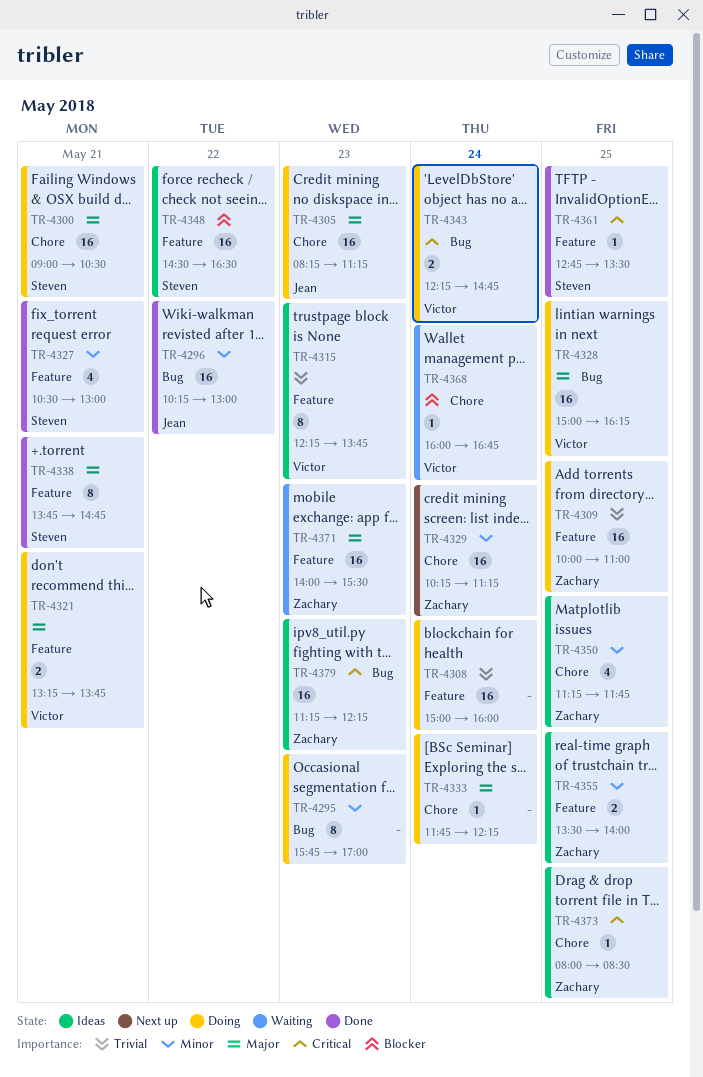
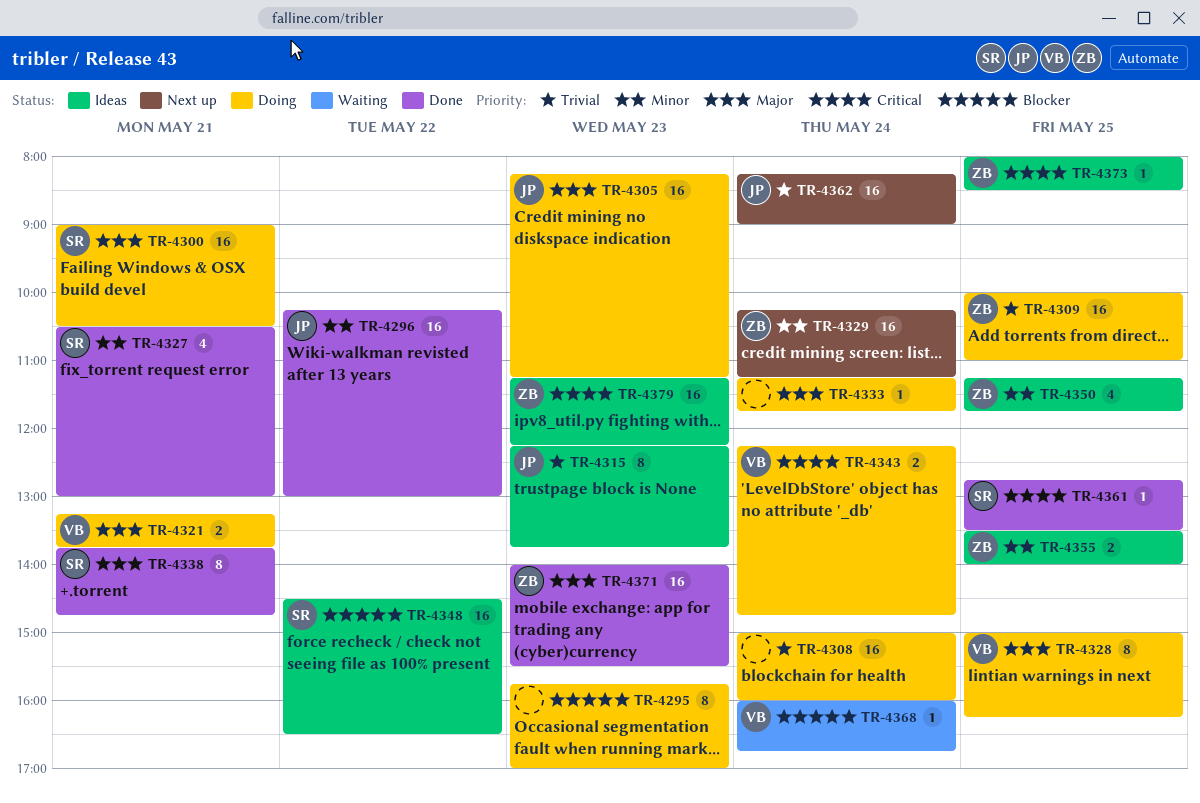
TR-4295, priority: Minor -> Blocker
TR-4315, owner: Victor -> Jean
TR-4328, estimate: 16 -> 8
TR-4333, begins: 11:45 -> 11:15
TR-4333, ends: 12:15 -> 11:45
TR-4362: none -> present
TR-4371, status: Waiting -> Done

